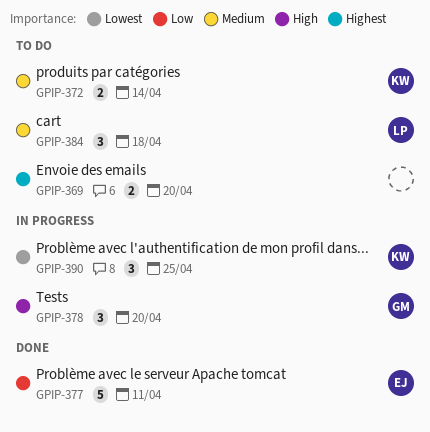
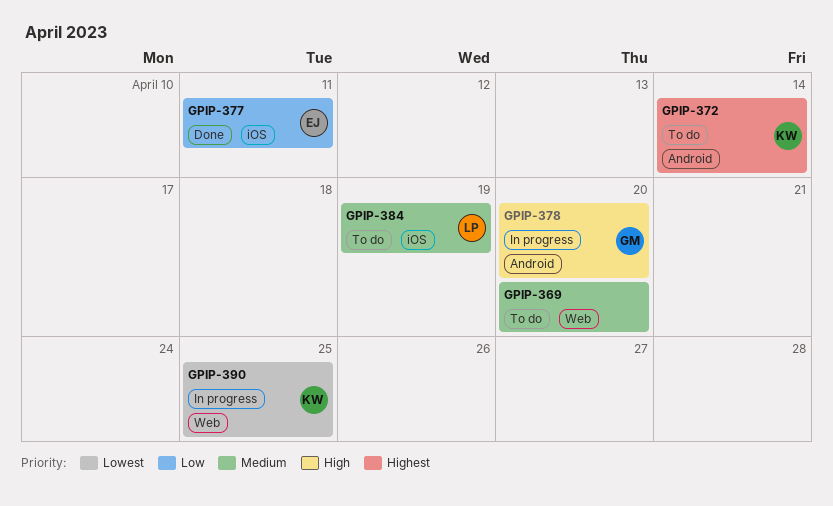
GPIP-369, priority: Highest -> Medium
GPIP-372, priority: Medium -> Highest
GPIP-384, due: Apr 18 -> Apr 19

